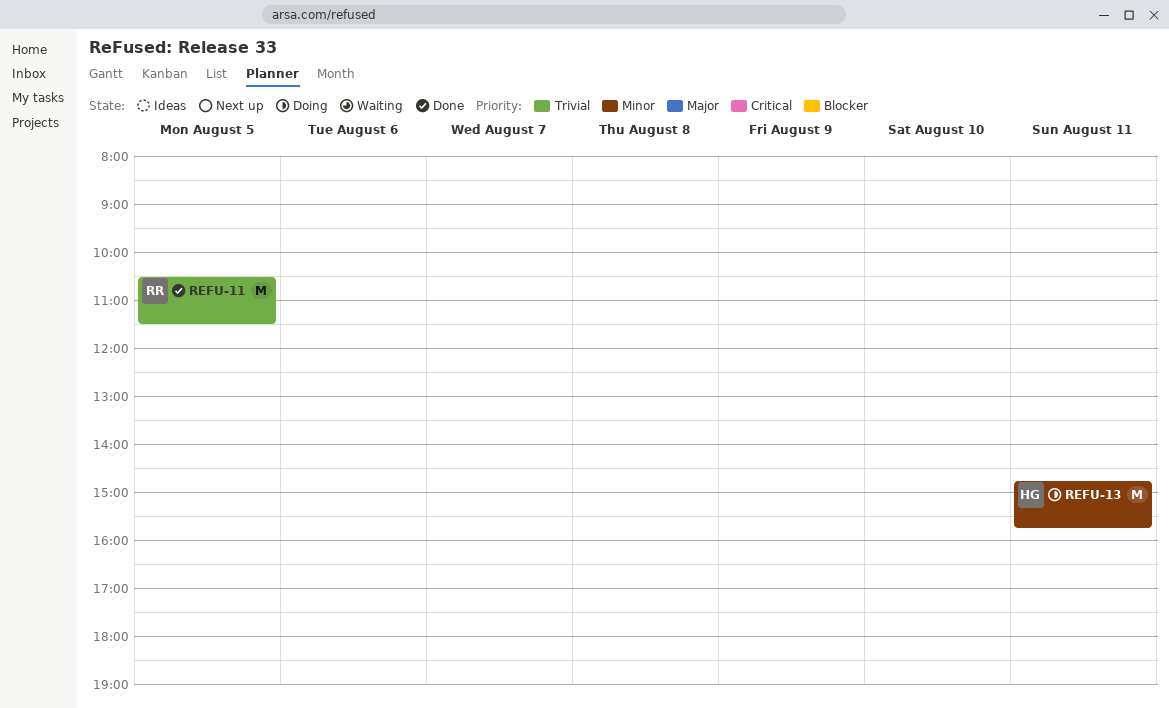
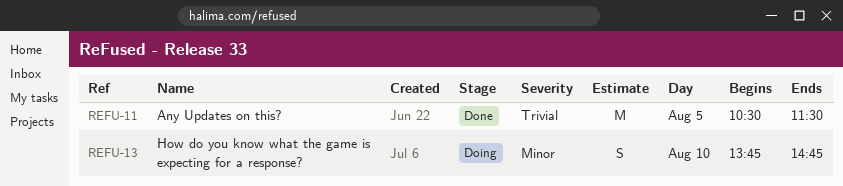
REFU-13, estimate: M -> S
REFU-13, day: Aug 11 -> Aug 10
REFU-13, begins: 14:45 -> 13:45
REFU-13, ends: 15:45 -> 14:45

